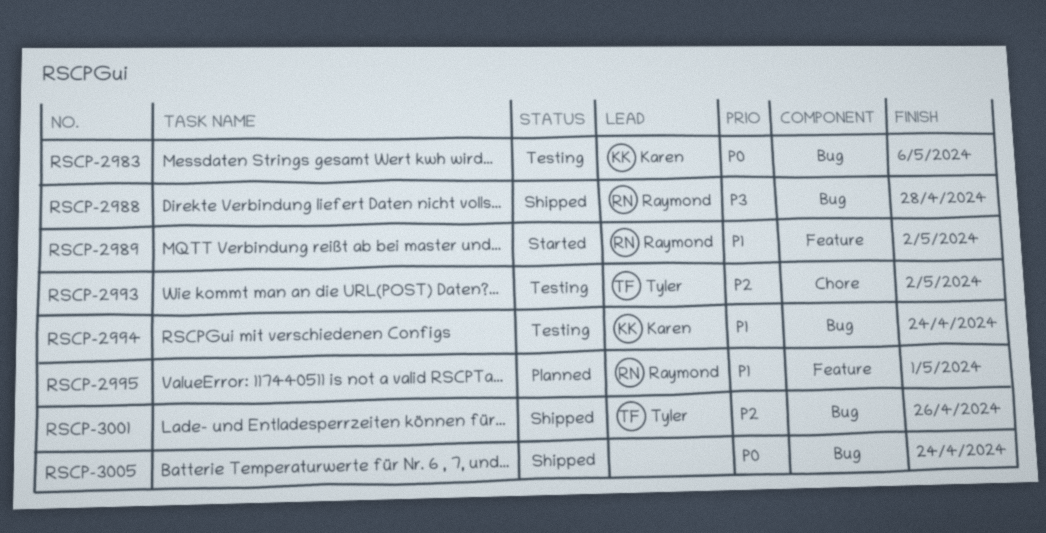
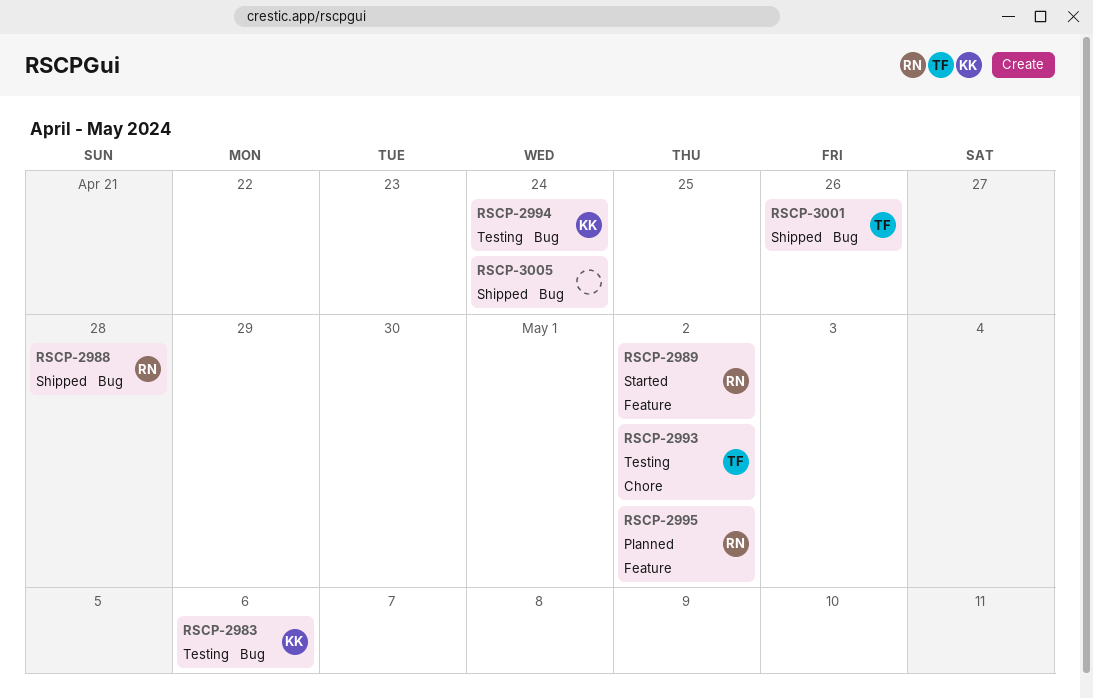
RSCP-2995, due: May 1 -> May 2

